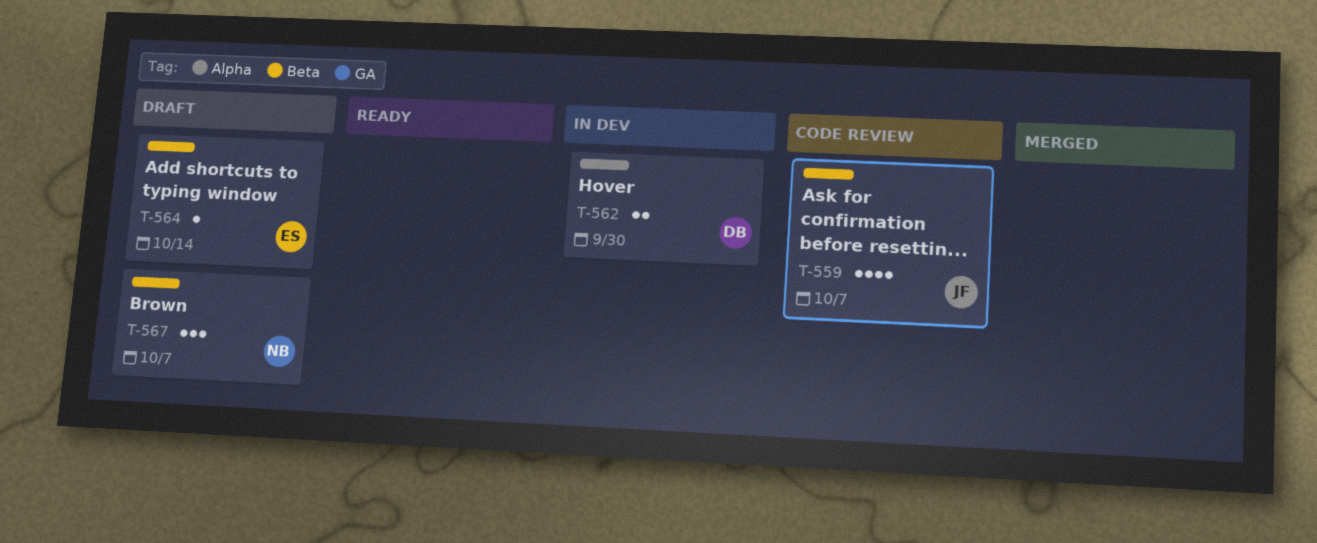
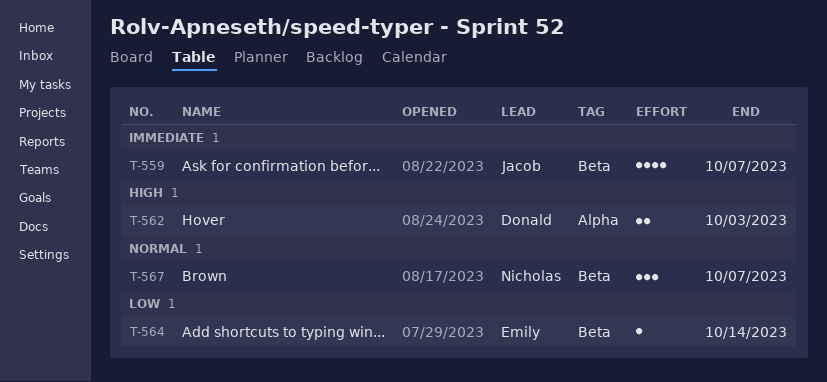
T-562, due: Sep 30 -> Oct 3

